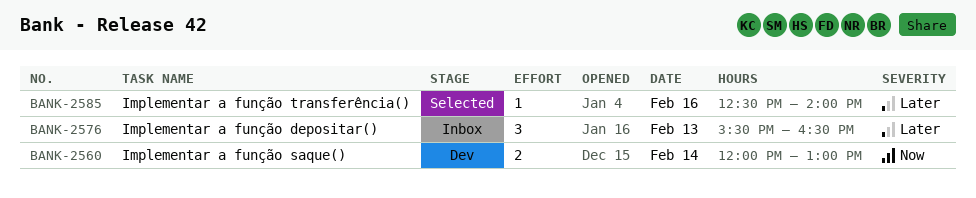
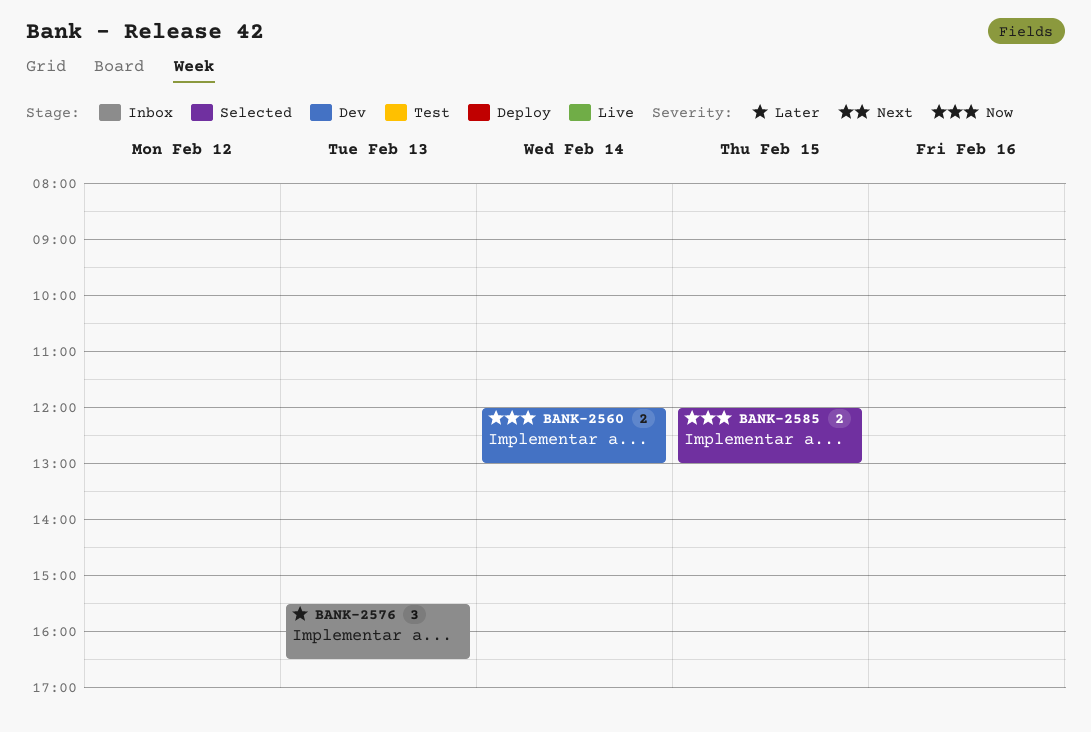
BANK-2585, priority: Later -> Now
BANK-2585, estimate: 1 -> 2
BANK-2585, day: Feb 16 -> Feb 15
BANK-2585, begins: 12:30 -> 12:00
BANK-2585, ends: 14:00 -> 13:00

